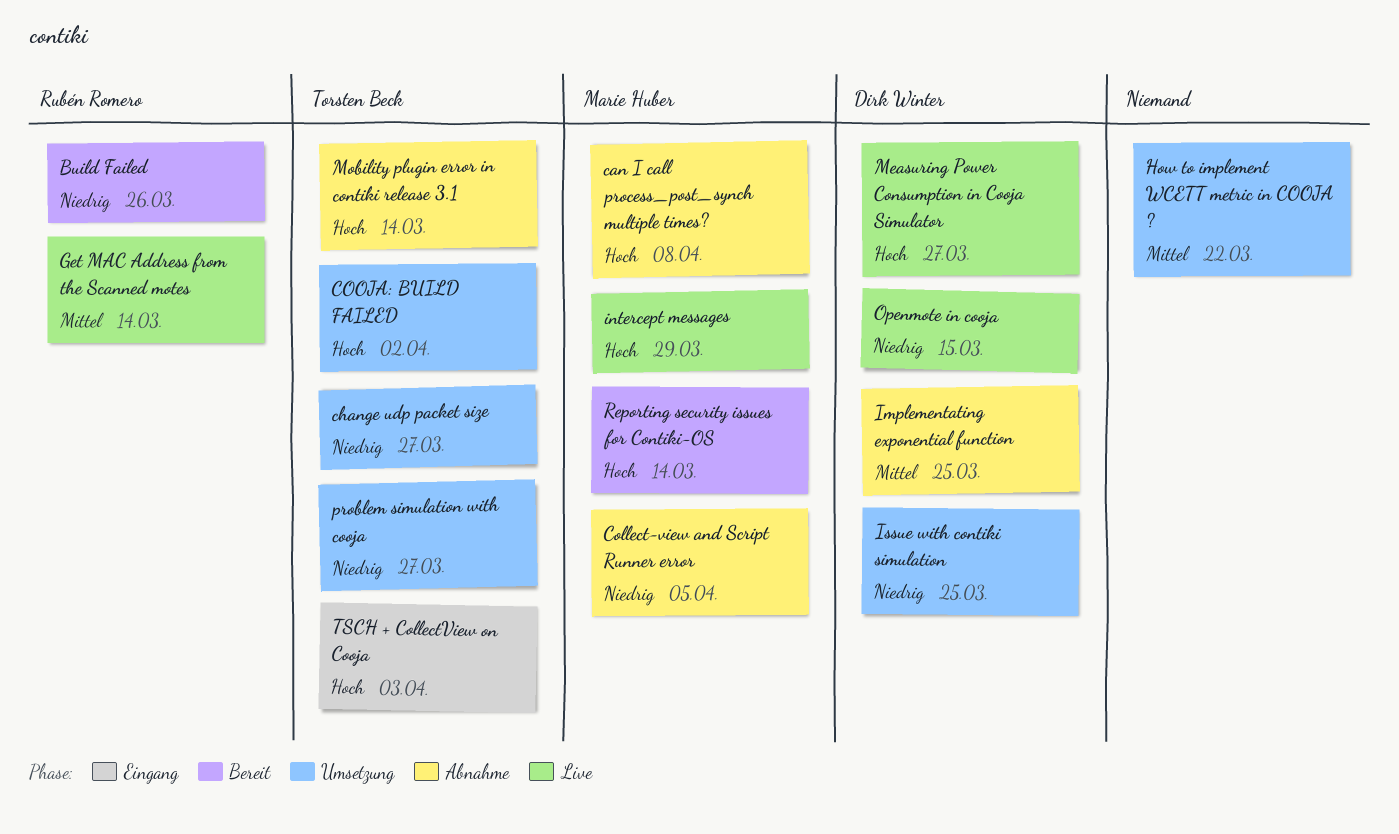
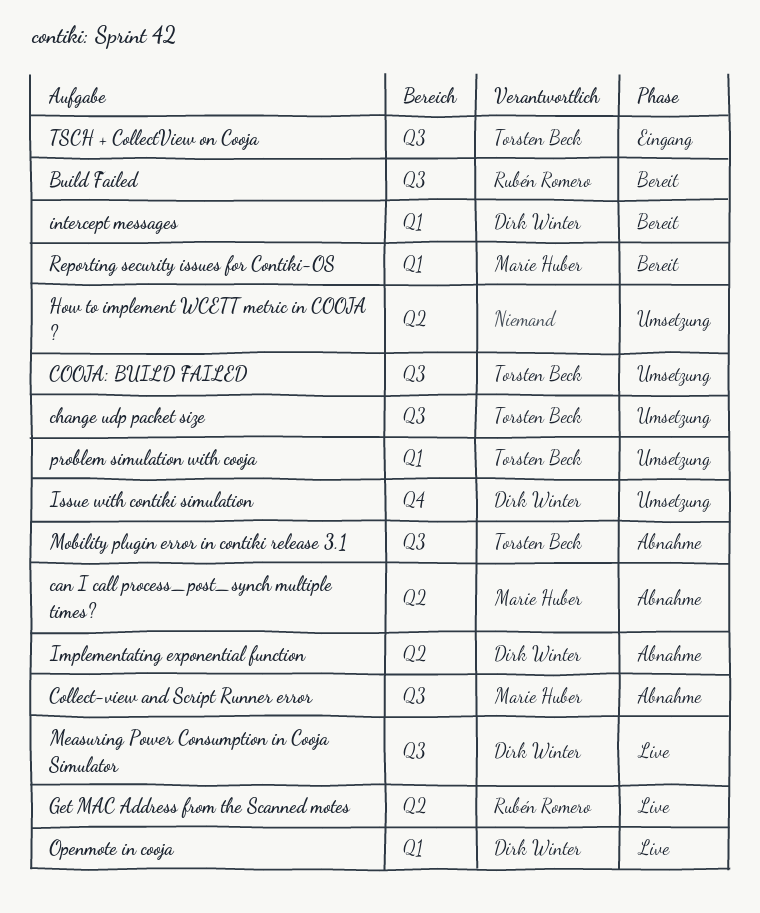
intercept messages, status: Live -> Bereit
intercept messages, owner: Marie Huber -> Dirk Winter

